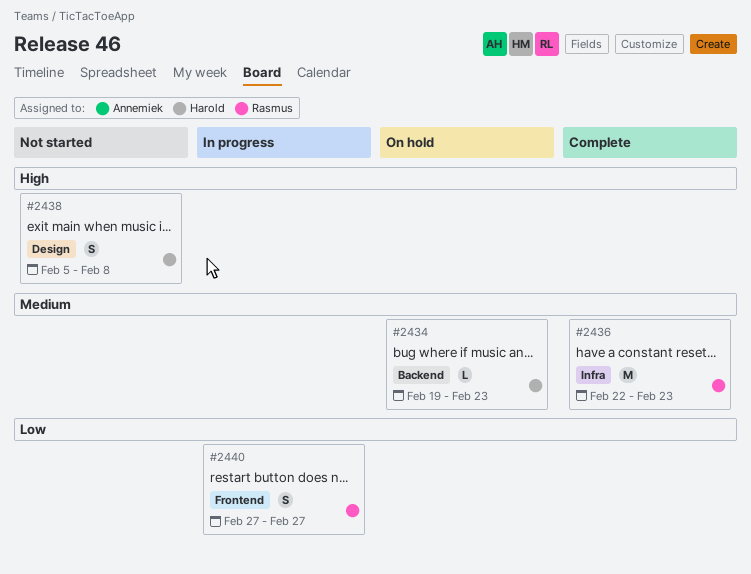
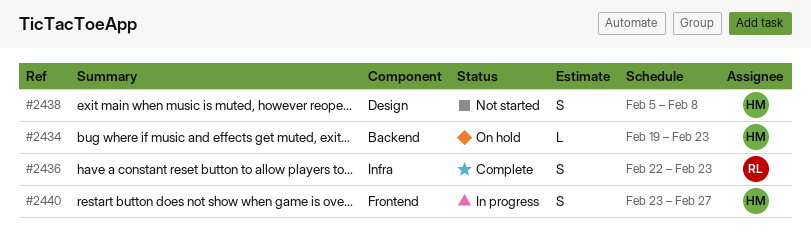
#2436, estimate: M -> S
#2440, owner: Rasmus -> Harold
#2440, start: Feb 27 -> Feb 23

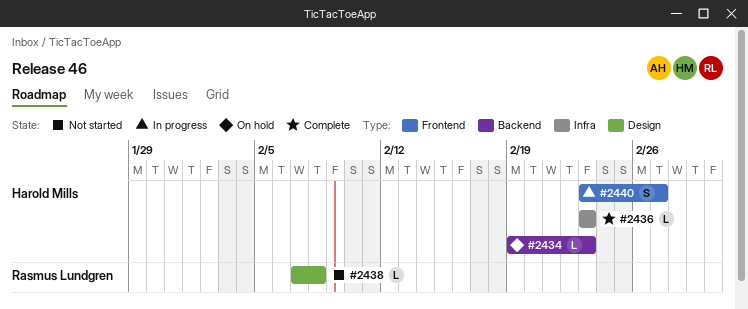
#2436, owner: Rasmus Lundgren -> Harold Mills
#2436, estimate: S -> L
#2436, start: Feb 22 -> Feb 23
#2438, owner: Harold Mills -> Rasmus Lundgren
#2438, estimate: S -> L
#2438, start: Feb 5 -> Feb 7

